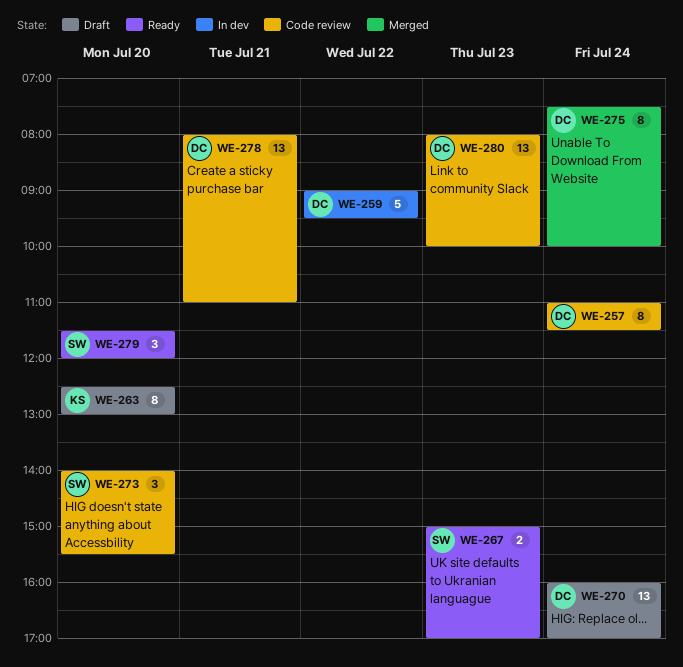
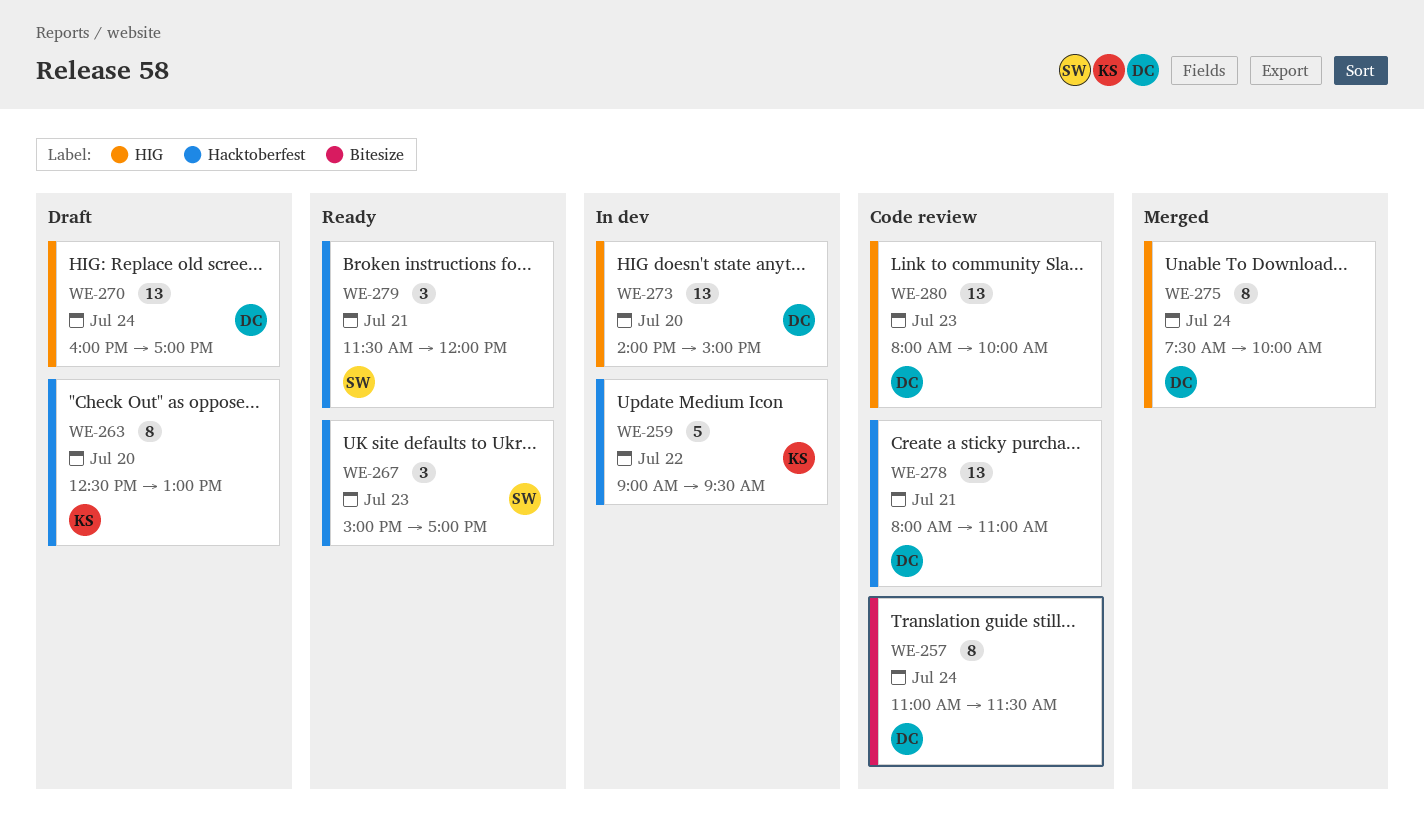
WE-259, owner: DC -> KS
WE-267, estimate: 2 -> 3
WE-273, status: Code review -> In dev
WE-273, owner: SW -> DC
WE-273, estimate: 3 -> 13
WE-273, ends: 15:30 -> 15:00
WE-279, day: Jul 20 -> Jul 21

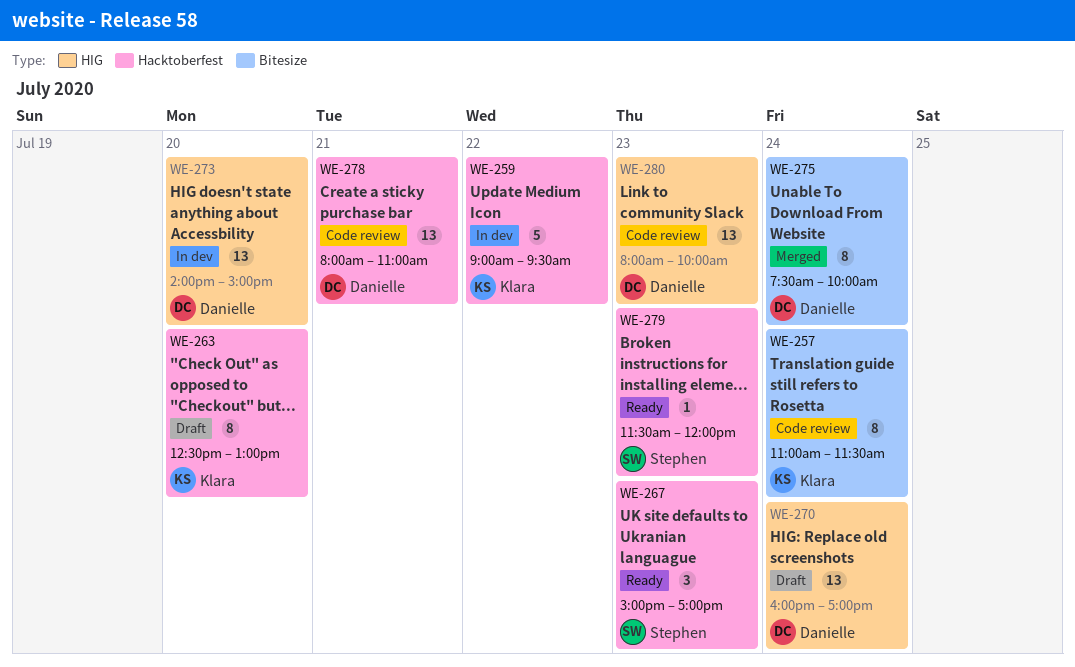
WE-257, owner: Danielle -> Klara
WE-275, label: HIG -> Bitesize
WE-279, estimate: 3 -> 1
WE-279, day: Jul 21 -> Jul 23

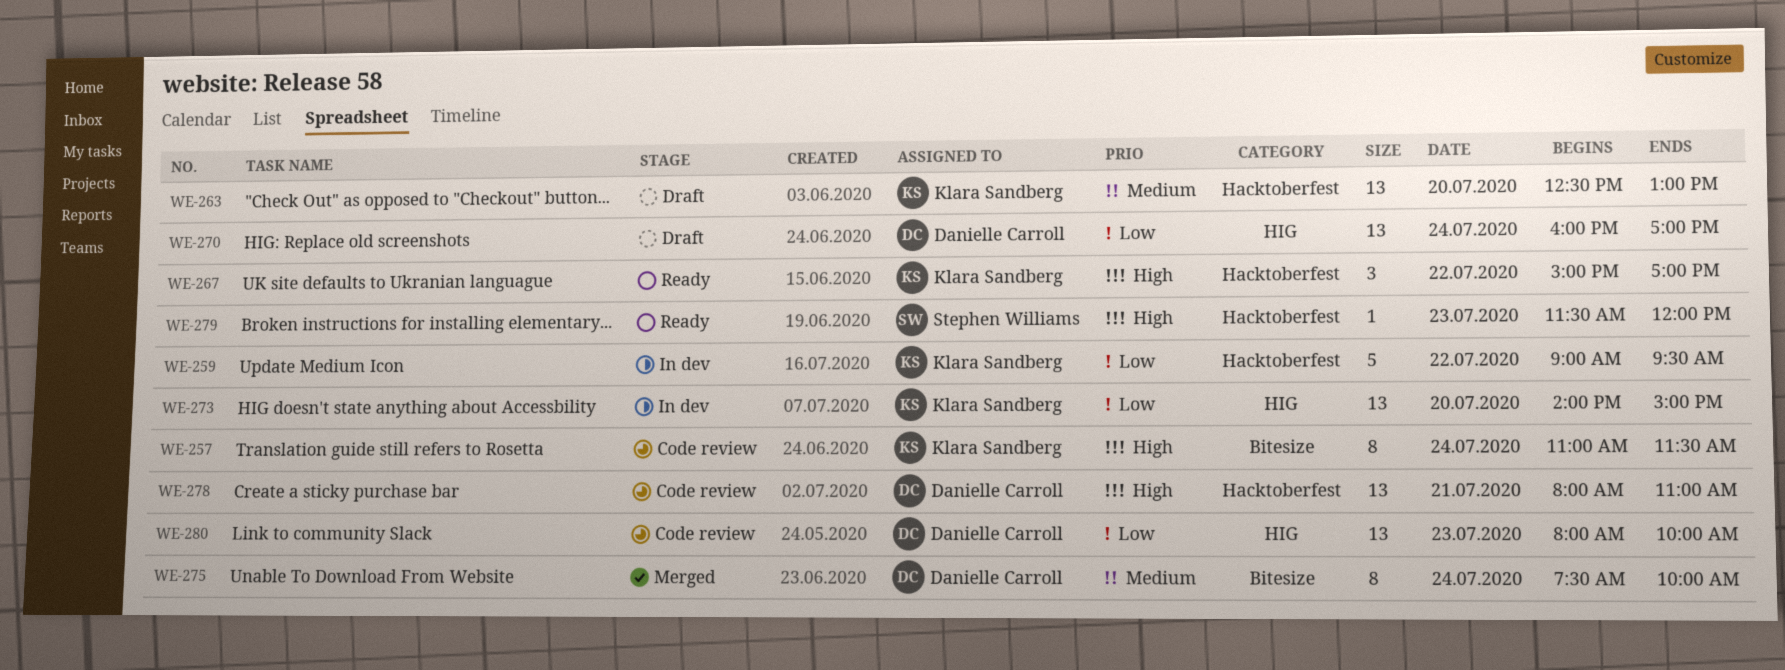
WE-263, estimate: 8 -> 13
WE-267, owner: Stephen Williams -> Klara Sandberg
WE-267, day: Jul 23 -> Jul 22
WE-273, owner: Danielle Carroll -> Klara Sandberg

